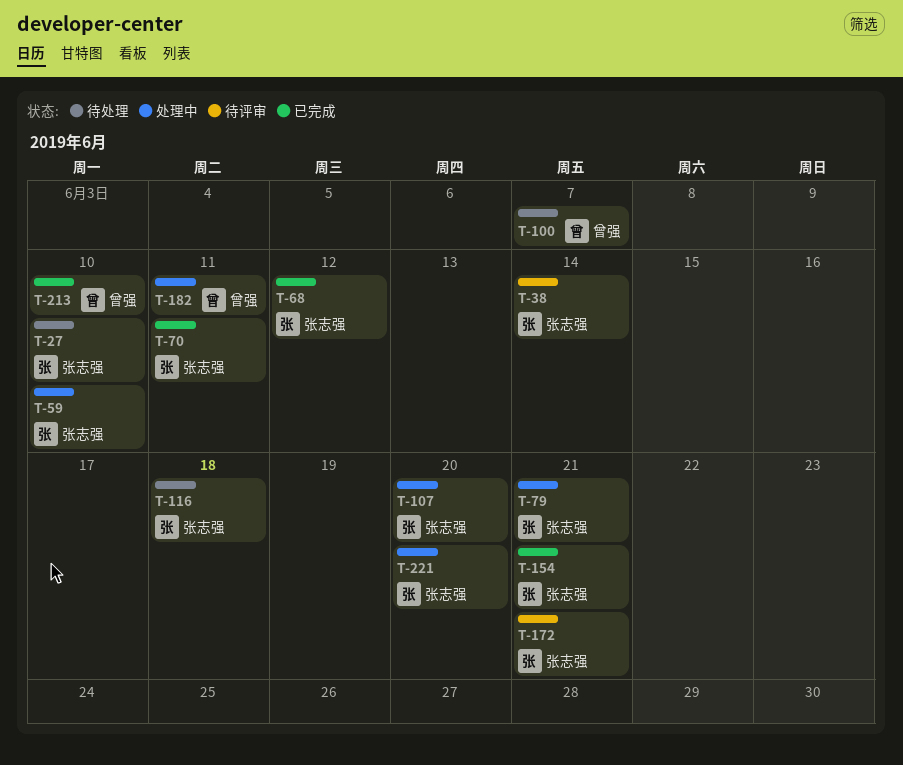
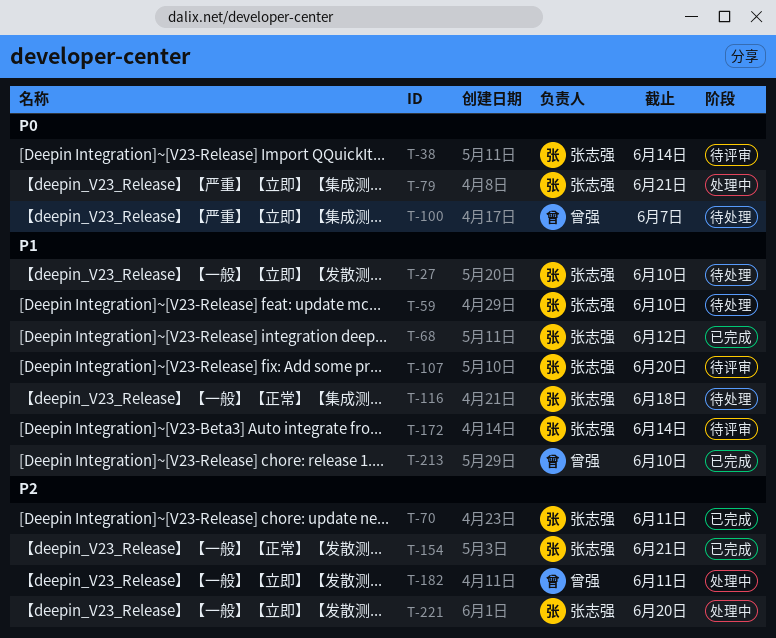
T-59, status: 处理中 -> 待处理
T-107, status: 处理中 -> 待评审
T-172, due: Jun 21 -> Jun 14

